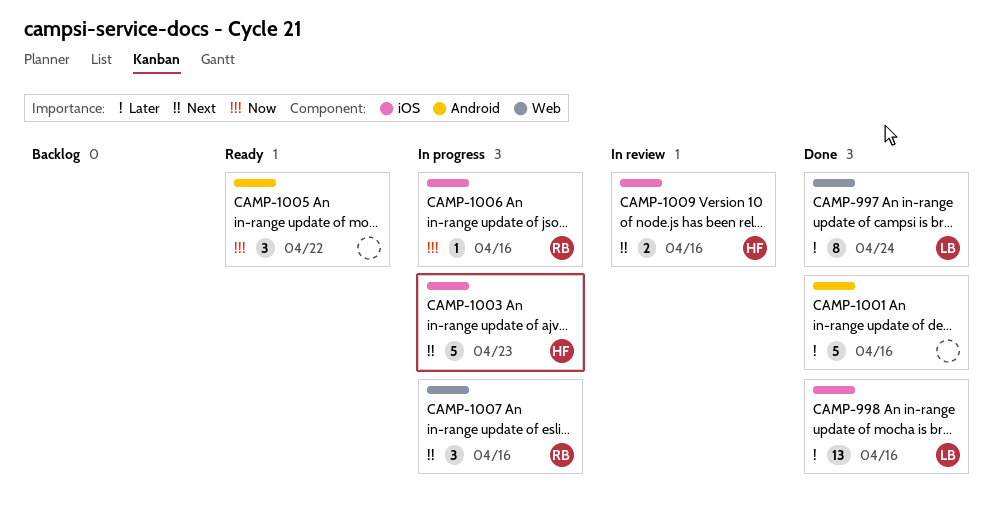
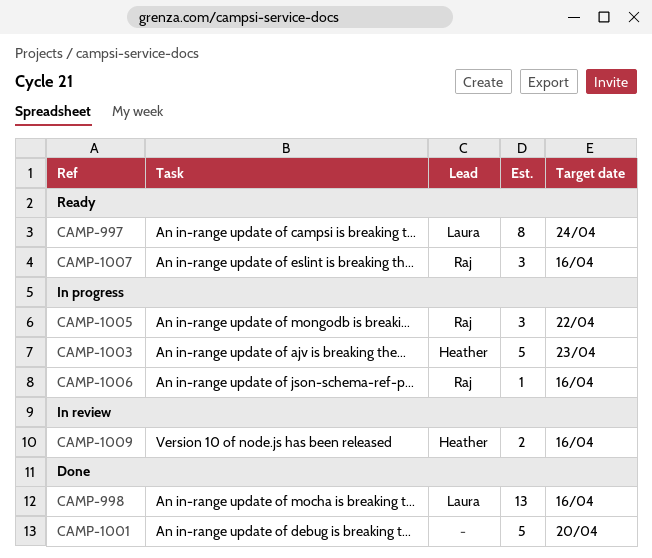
CAMP-997, status: Done -> Ready
CAMP-1001, due: Apr 16 -> Apr 20
CAMP-1005, status: Ready -> In progress
CAMP-1005, owner: none -> Raj
CAMP-1007, status: In progress -> Ready

